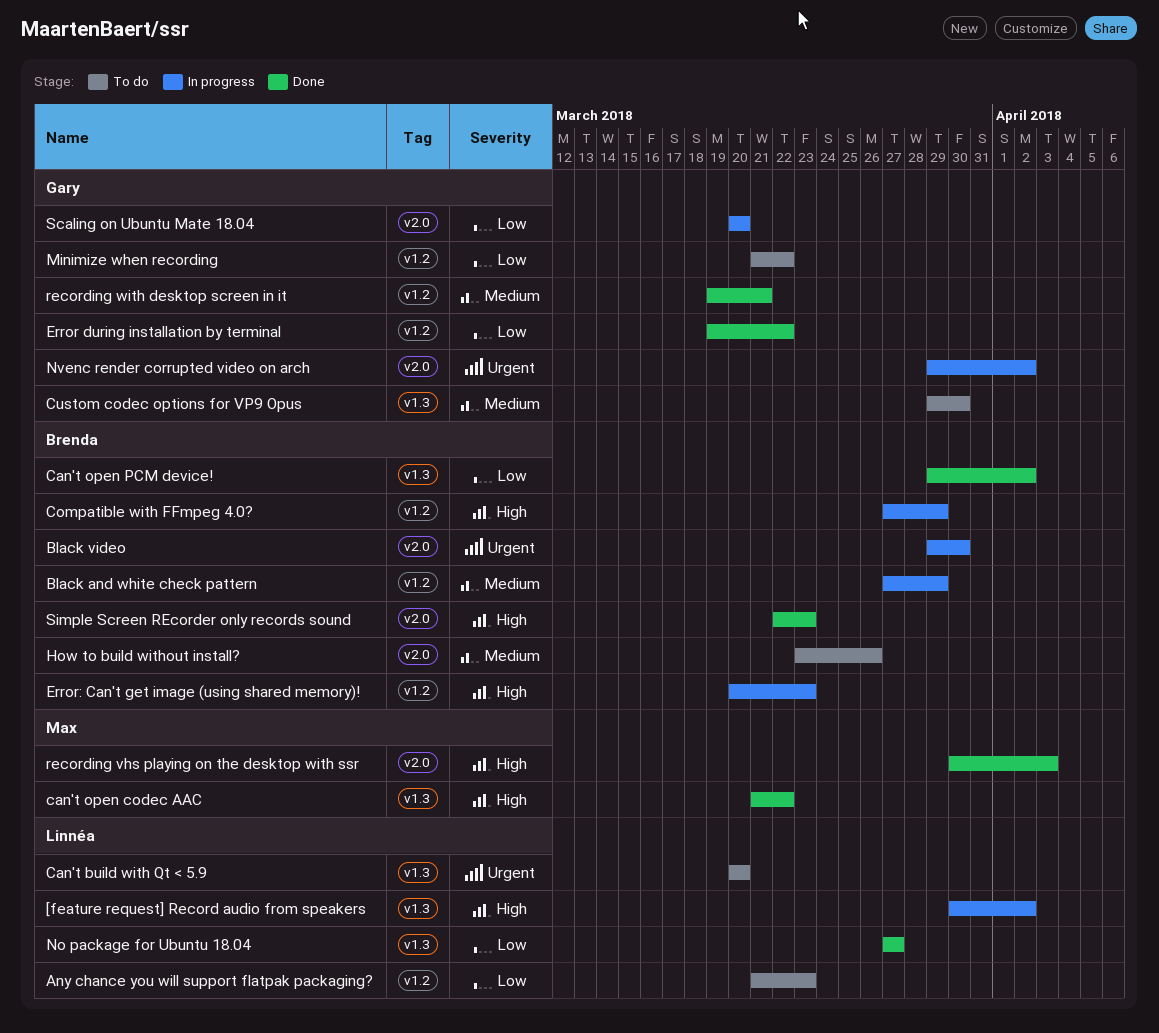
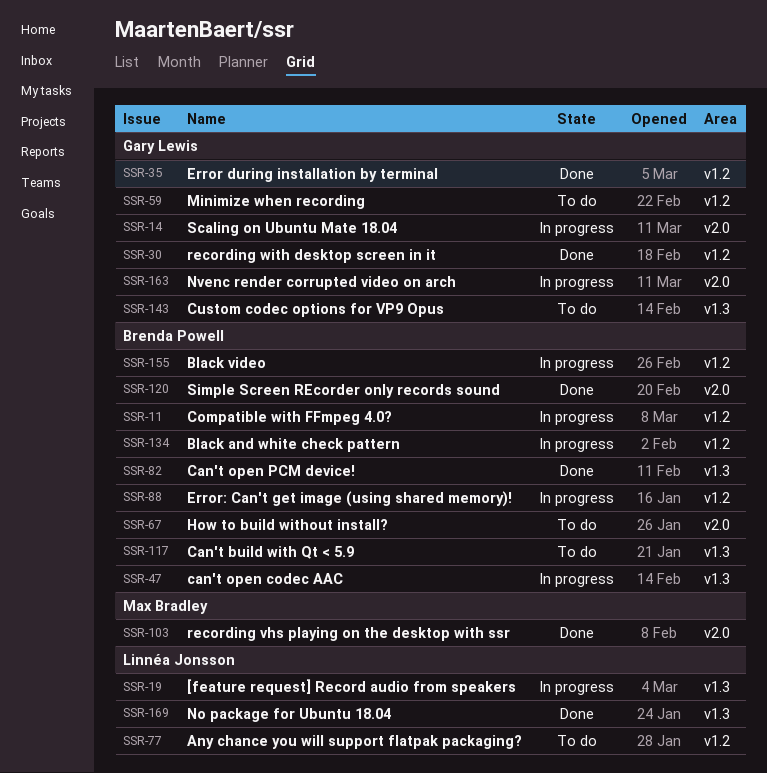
Black video, label: v2.0 -> v1.2
Can't build with Qt < 5.9, owner: Linnéa Jonsson -> Brenda Powell
can't open codec AAC, status: Done -> In progress
can't open codec AAC, owner: Max Bradley -> Brenda Powell

